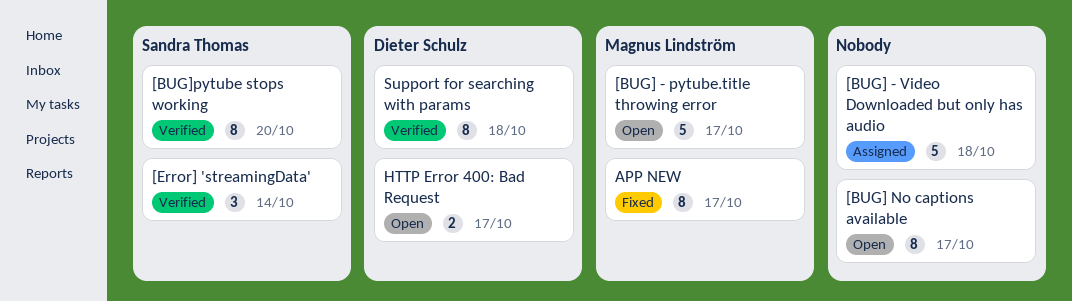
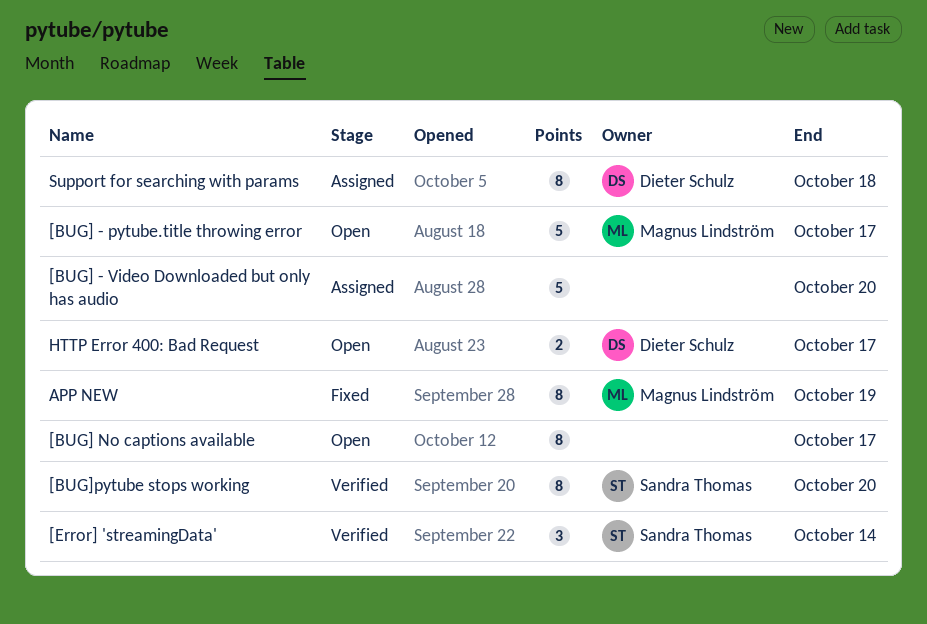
[BUG] - Video Downloaded but only has audio, due: Oct 18 -> Oct 20
APP NEW, due: Oct 17 -> Oct 19
Support for searching with params, status: Verified -> Assigned

